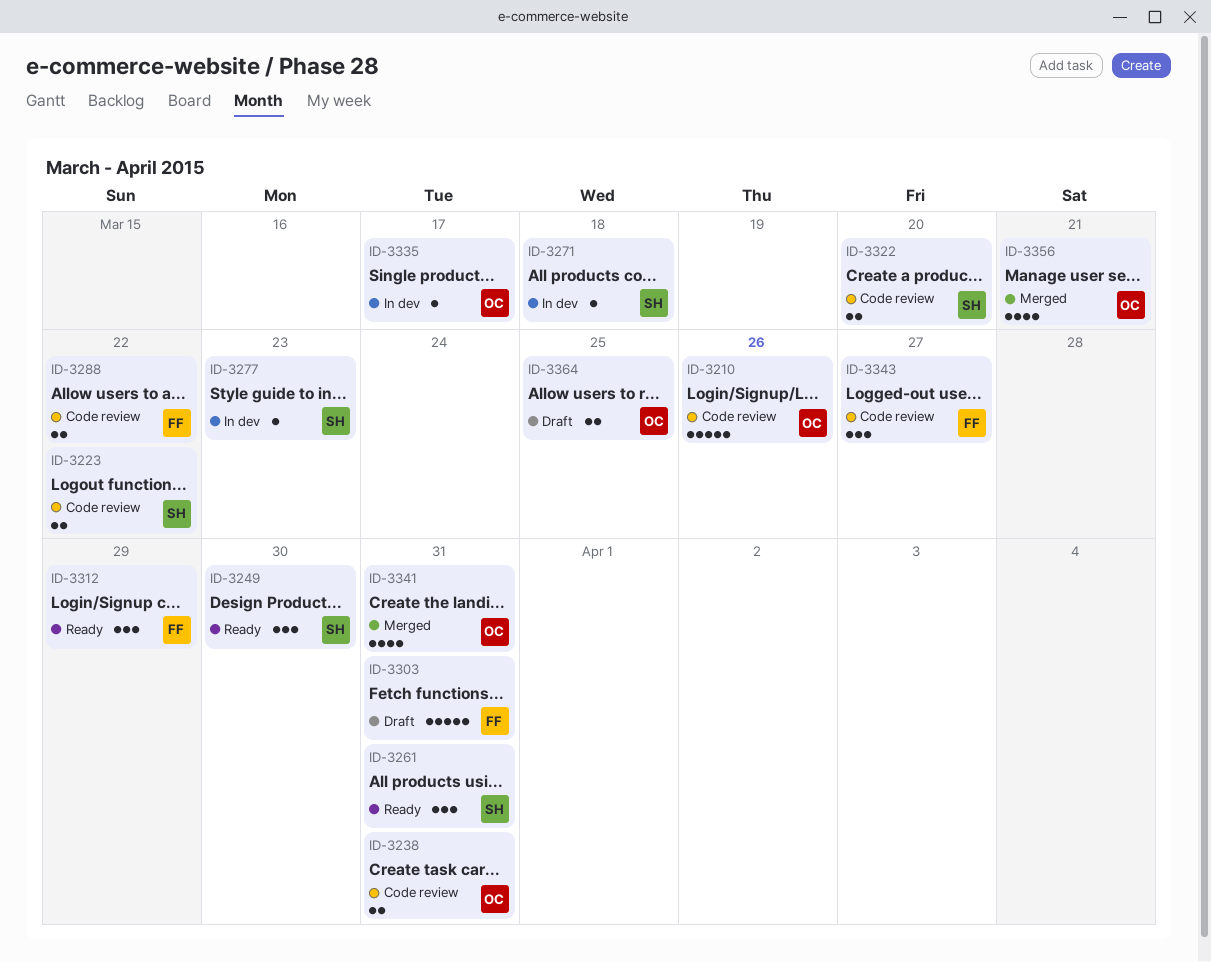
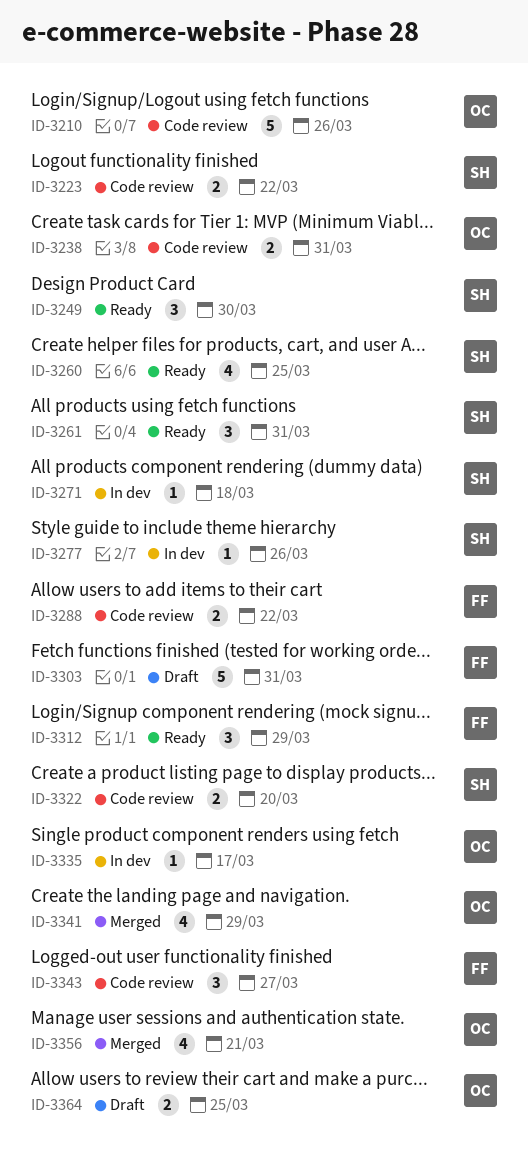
ID-3260: none -> present
ID-3277, due: Mar 23 -> Mar 26
ID-3341, due: Mar 31 -> Mar 29

